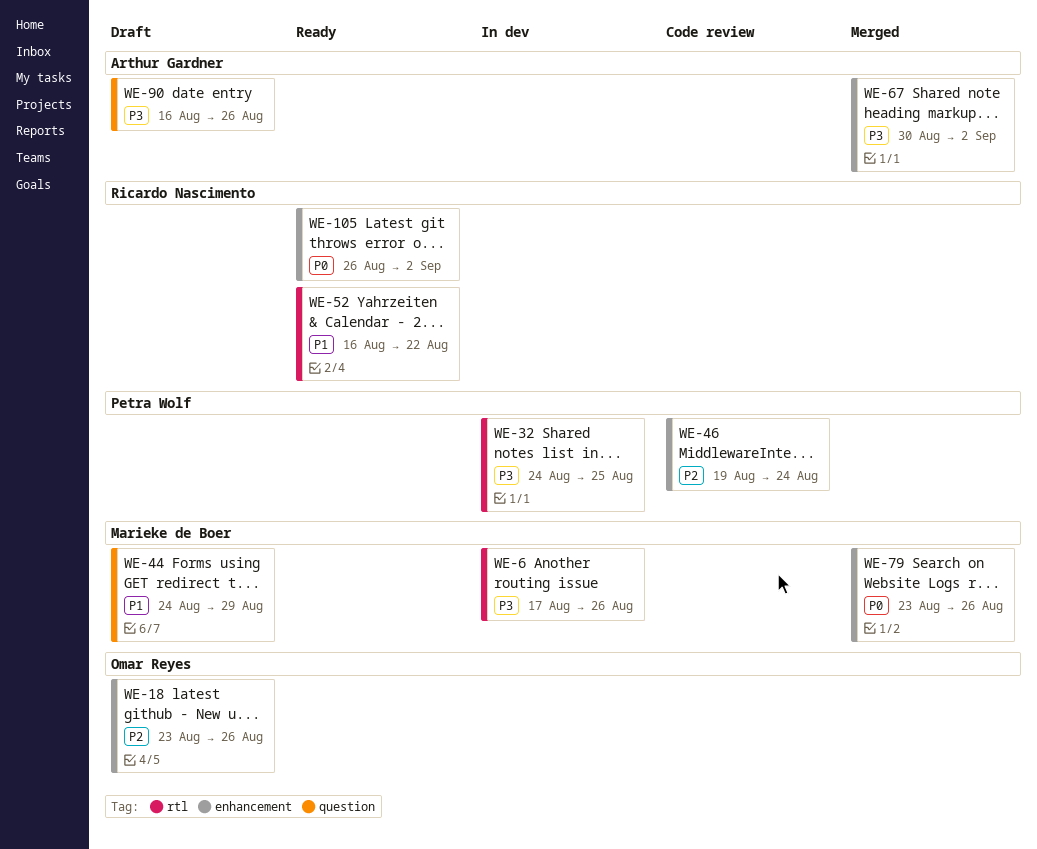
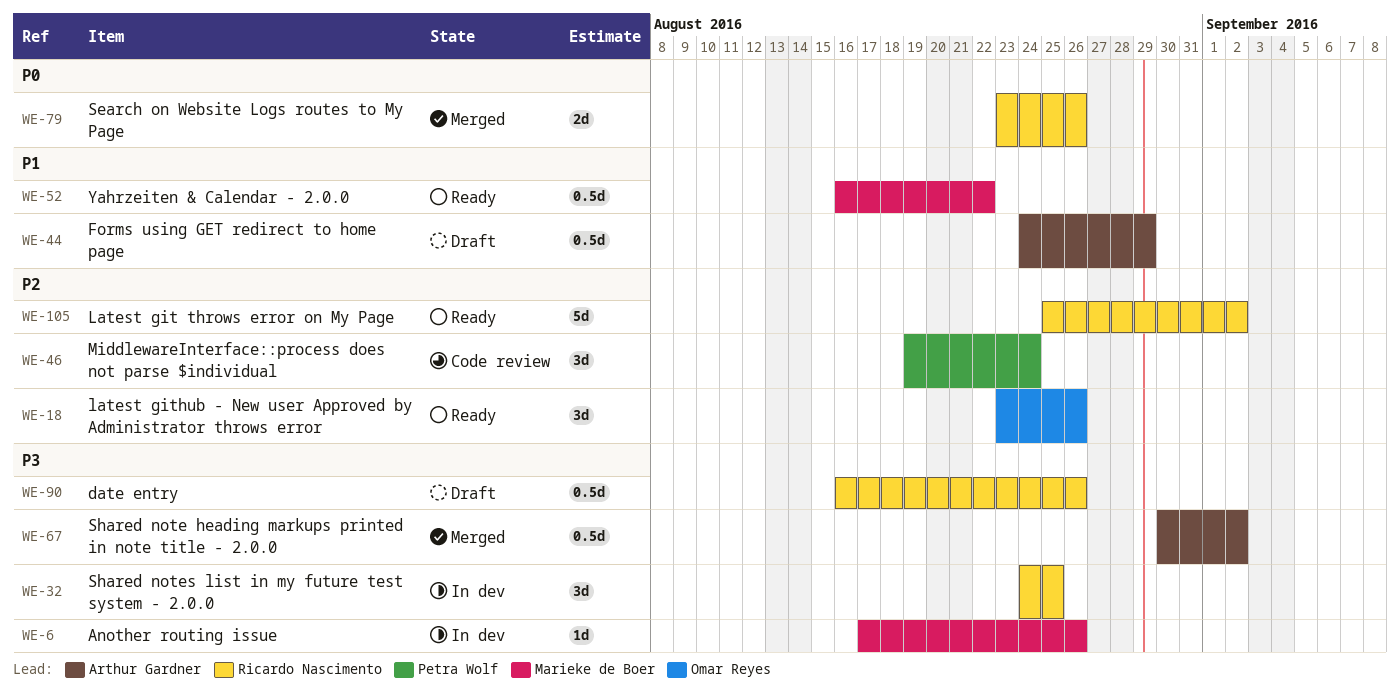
WE-18, status: Draft -> Ready
WE-32, owner: Petra Wolf -> Ricardo Nascimento
WE-44, owner: Marieke de Boer -> Arthur Gardner
WE-52, owner: Ricardo Nascimento -> Marieke de Boer
WE-79, owner: Marieke de Boer -> Ricardo Nascimento
WE-90, owner: Arthur Gardner -> Ricardo Nascimento
WE-105, priority: P0 -> P2
WE-105, start: Aug 26 -> Aug 25

